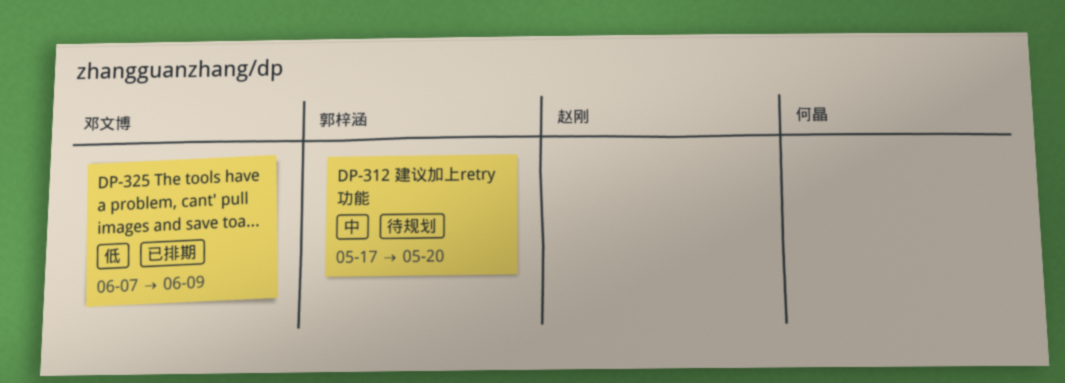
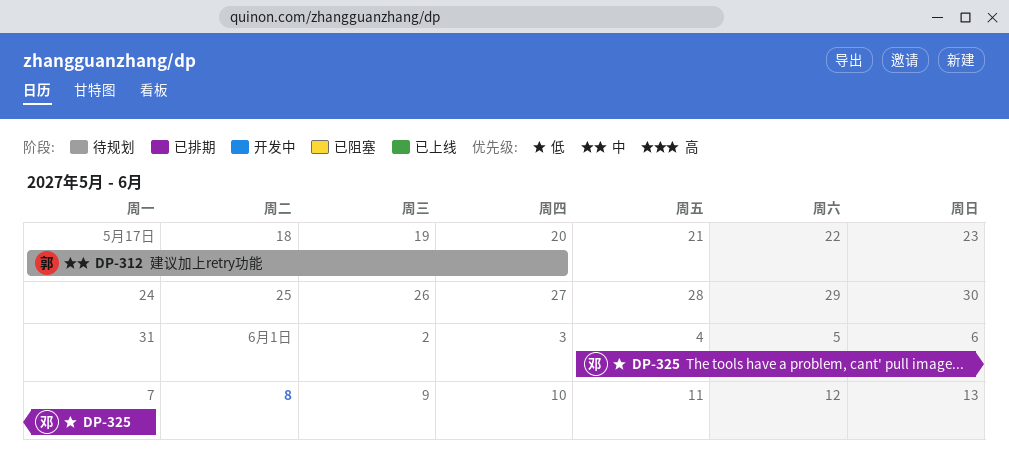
DP-325, start: Jun 7 -> Jun 4
DP-325, due: Jun 9 -> Jun 7

